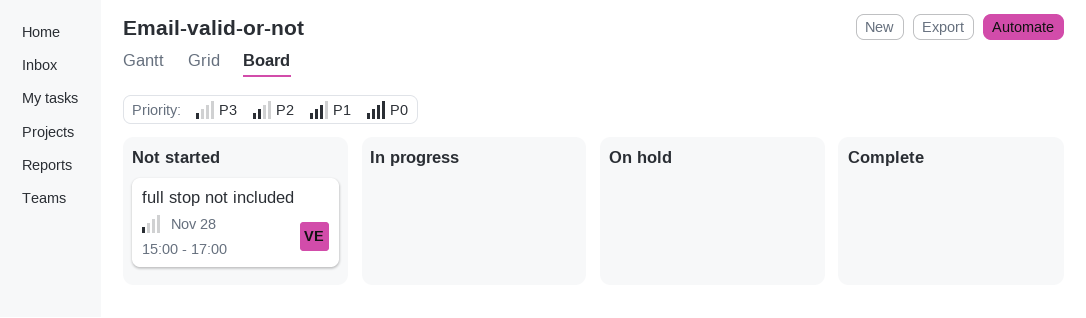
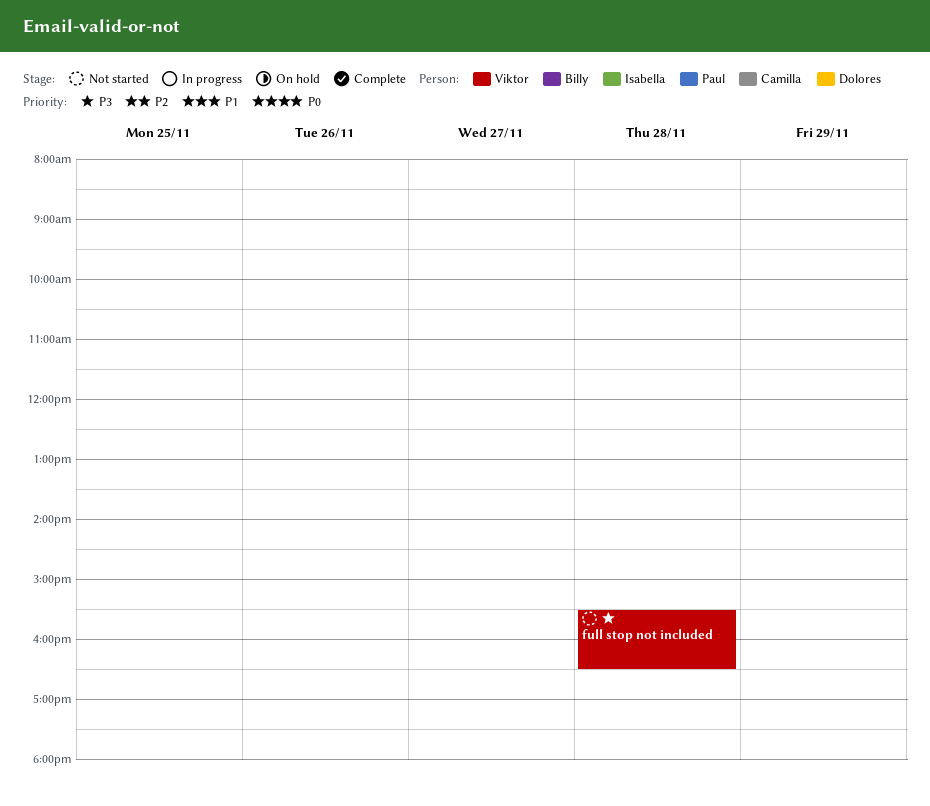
full stop not included, begins: 15:00 -> 15:30
full stop not included, ends: 17:00 -> 16:30

